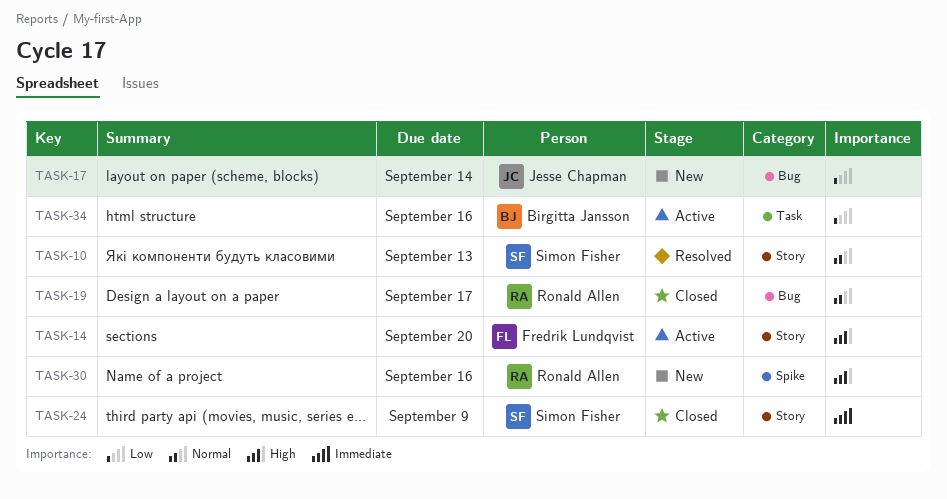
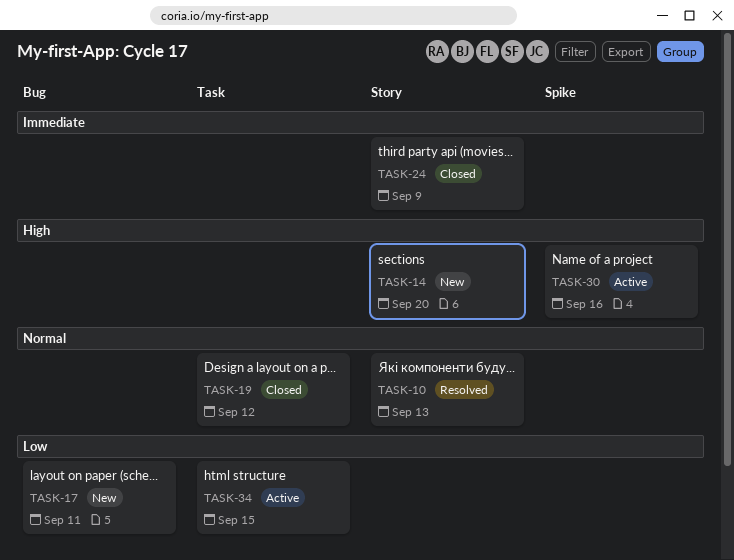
TASK-14, status: Active -> New
TASK-17, due: Sep 14 -> Sep 11
TASK-19, label: Bug -> Task
TASK-19, due: Sep 17 -> Sep 12
TASK-30, status: New -> Active
TASK-34, due: Sep 16 -> Sep 15

